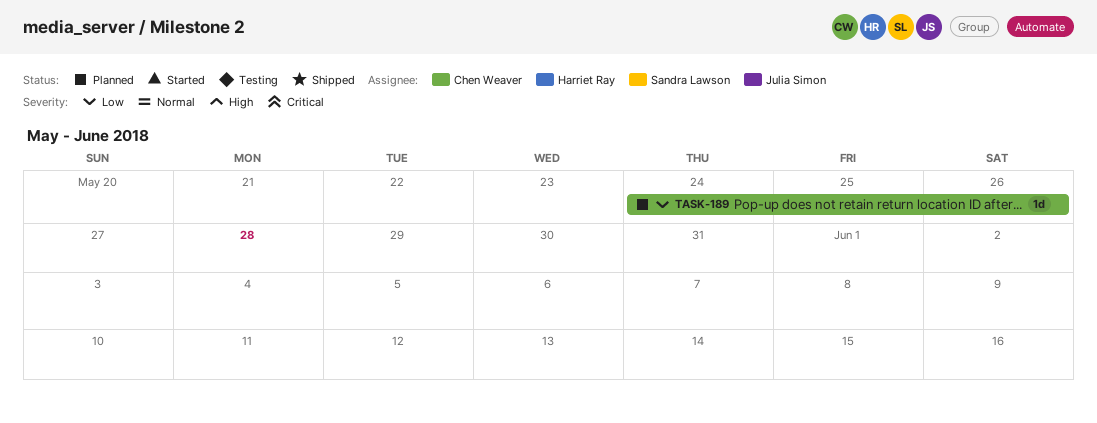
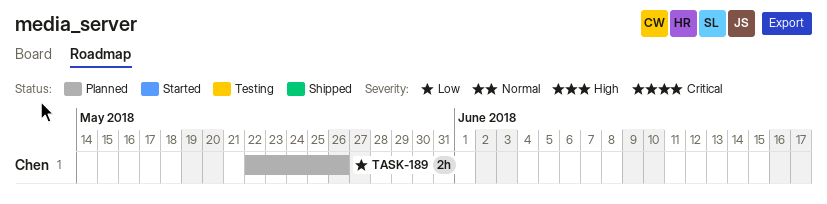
TASK-189, estimate: 1d -> 2h
TASK-189, start: May 24 -> May 22

